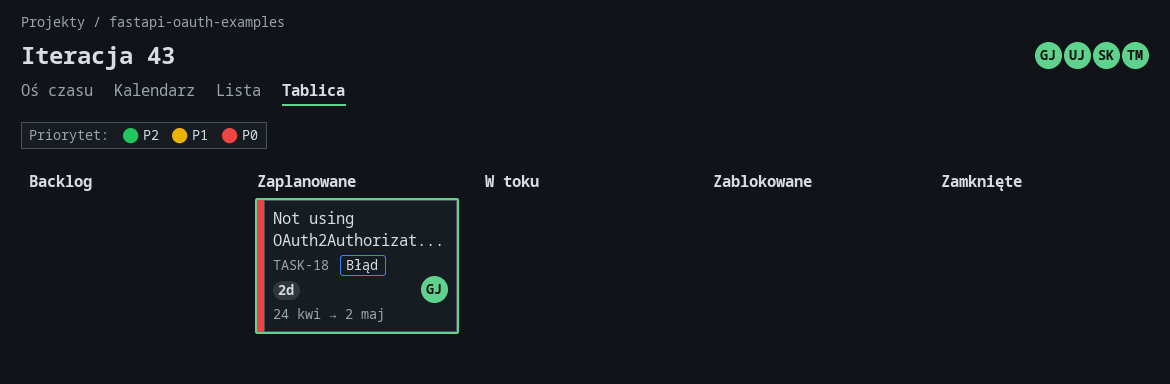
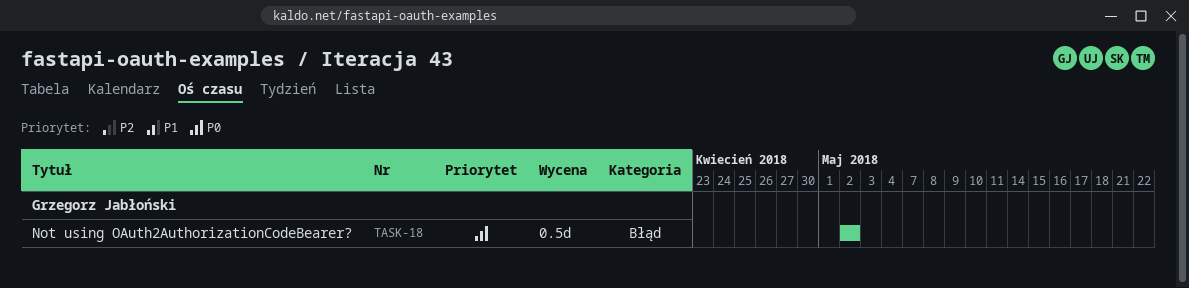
TASK-18, estimate: 2d -> 0.5d
TASK-18, start: Apr 24 -> May 2

